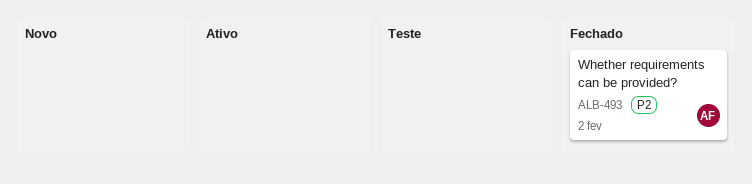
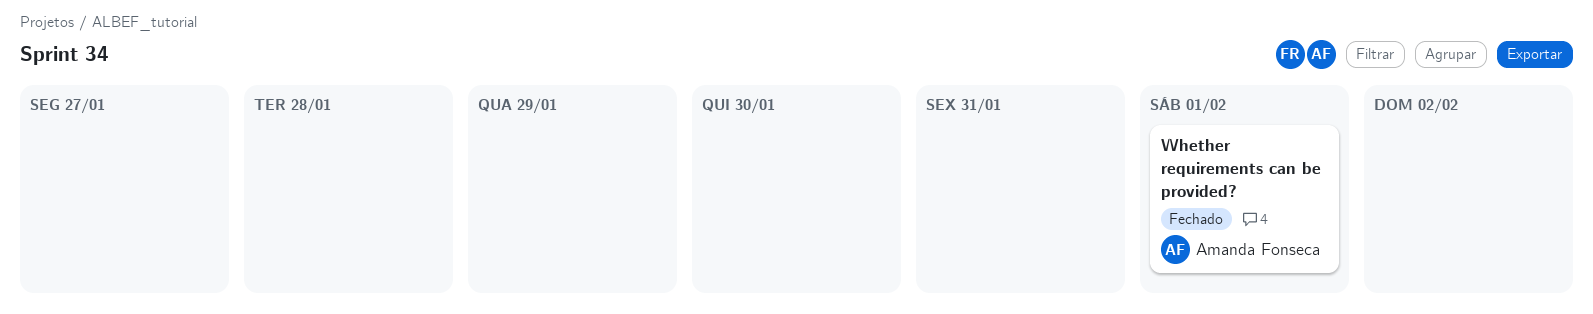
Whether requirements can be provided?, due: Feb 2 -> Feb 1

